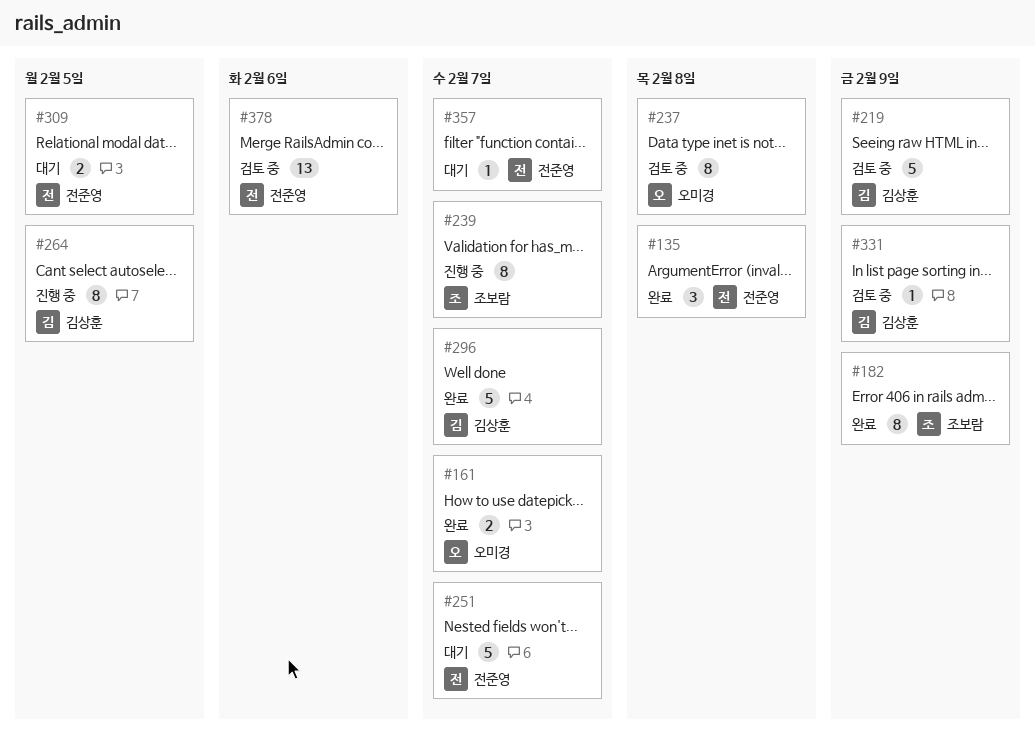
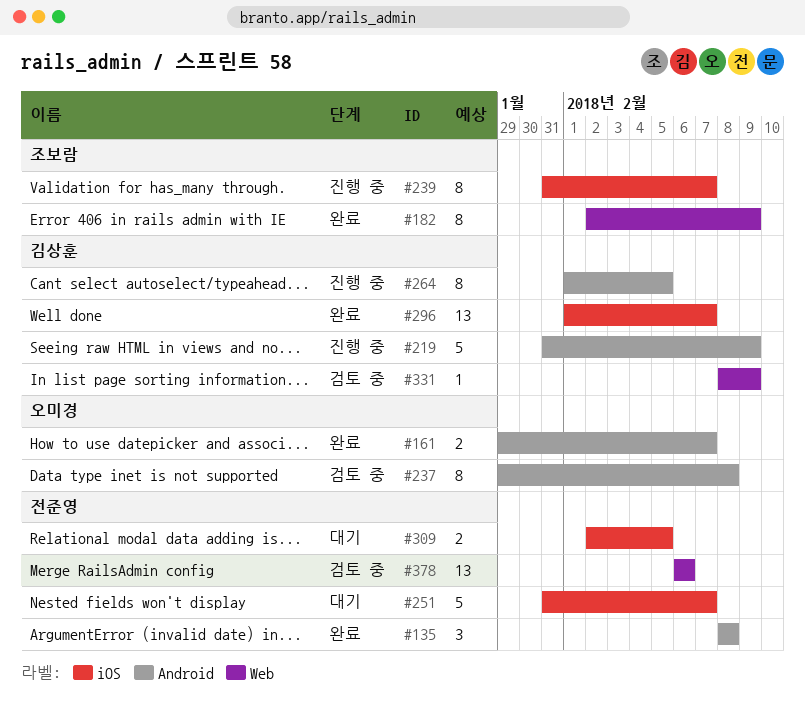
#219, status: 검토 중 -> 진행 중
#296, estimate: 5 -> 13
#357: present -> none

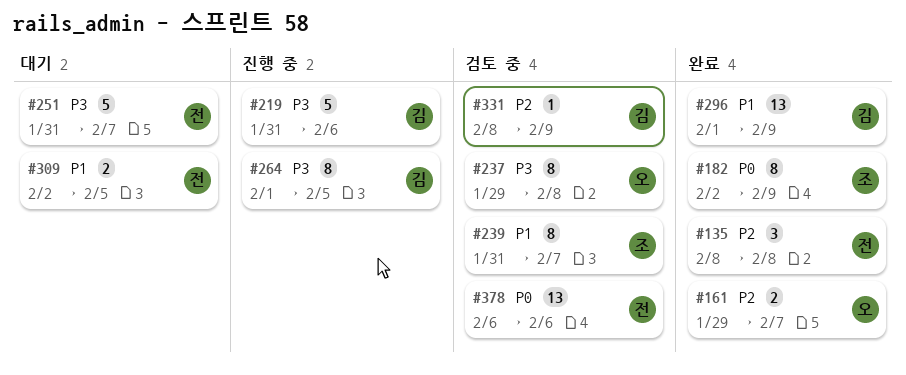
#219, due: Feb 9 -> Feb 6
#239, status: 진행 중 -> 검토 중
#296, due: Feb 7 -> Feb 9

